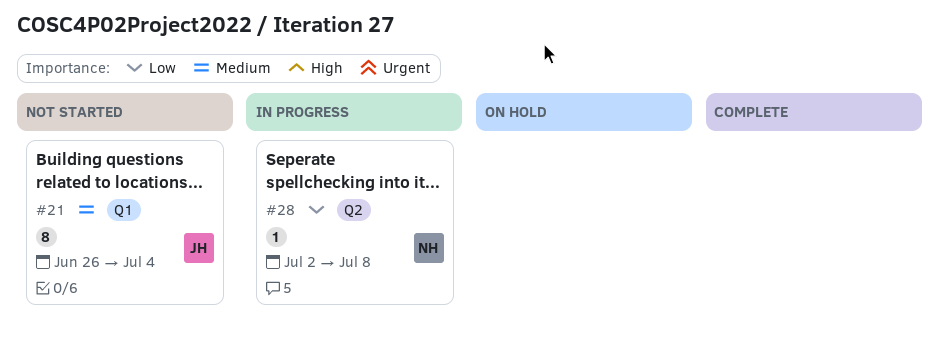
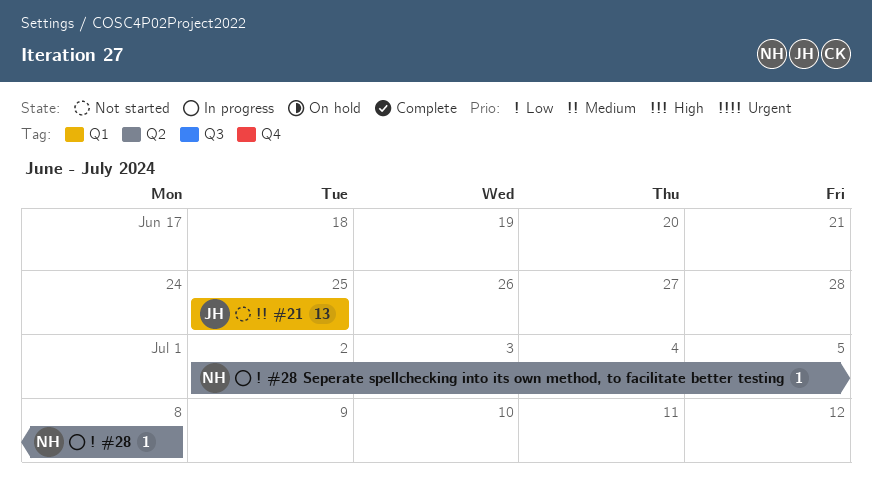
#21, estimate: 8 -> 13
#21, start: Jun 26 -> Jun 25
#21, due: Jul 4 -> Jun 25

